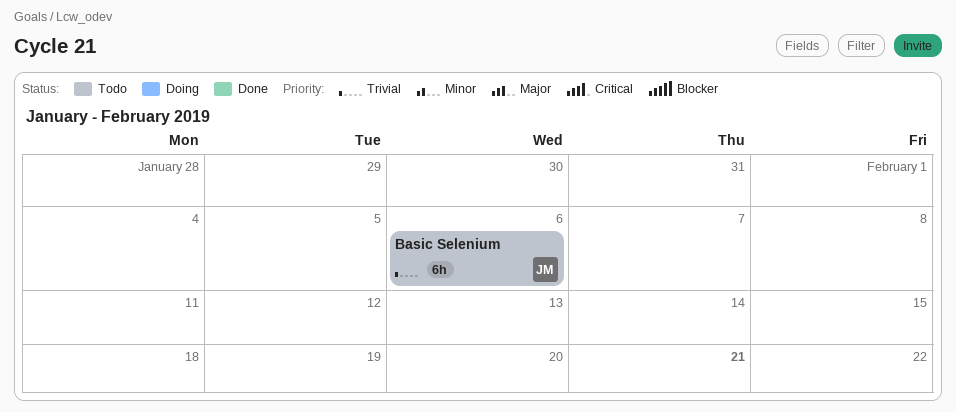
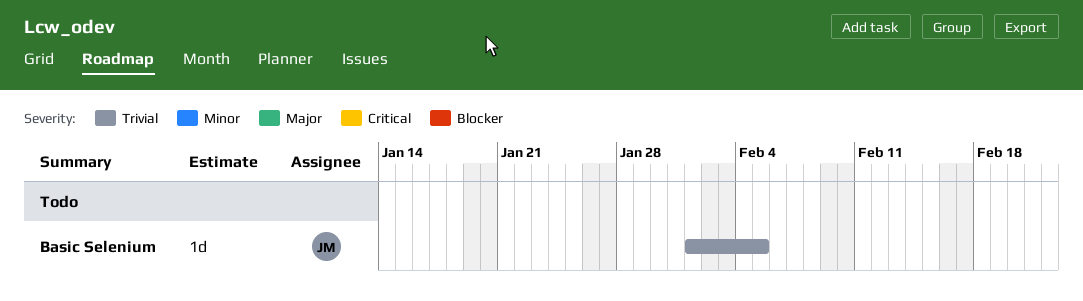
Basic Selenium, estimate: 6h -> 1d
Basic Selenium, due: Feb 6 -> Feb 5

